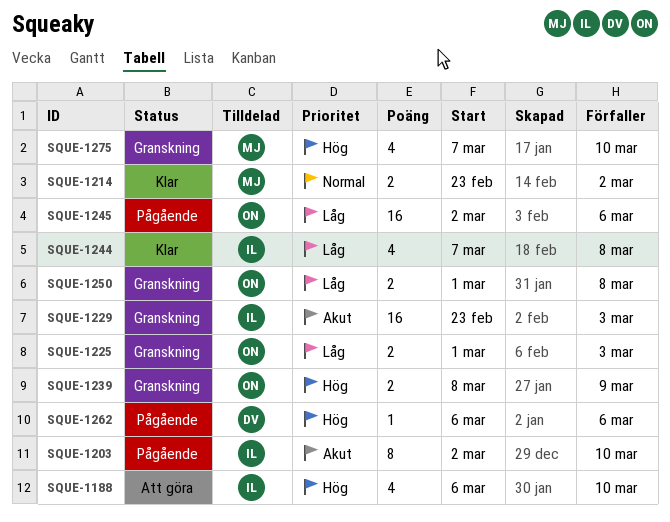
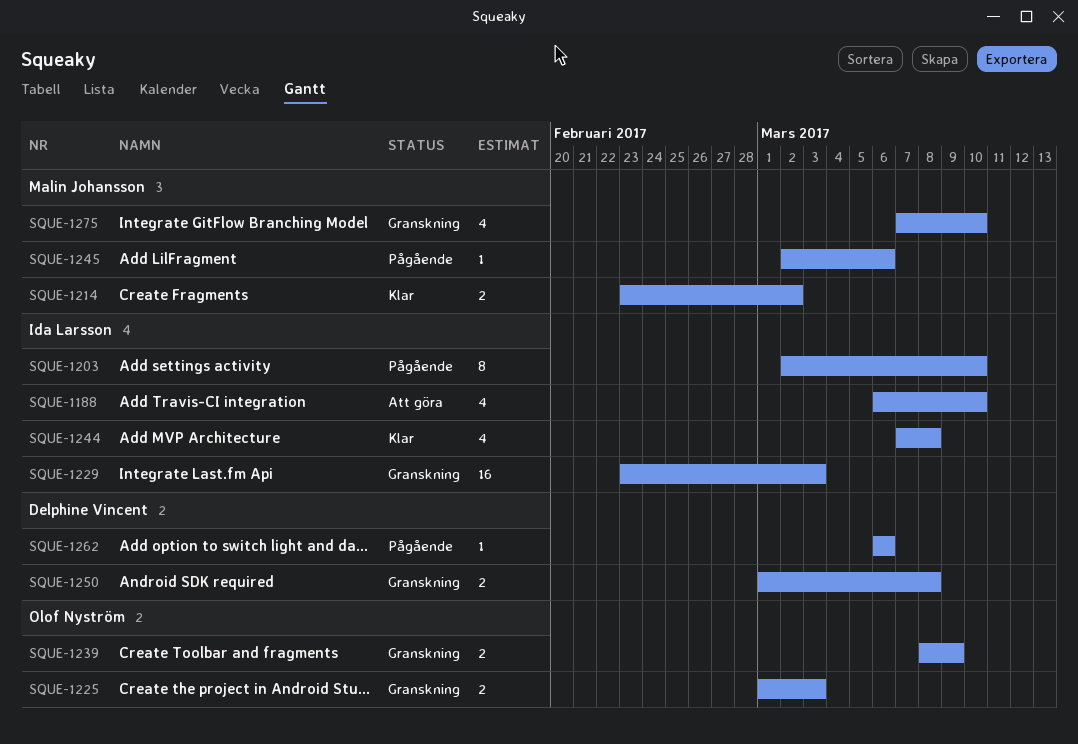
SQUE-1245, owner: Olof Nyström -> Malin Johansson
SQUE-1245, estimate: 16 -> 1
SQUE-1250, owner: Olof Nyström -> Delphine Vincent

